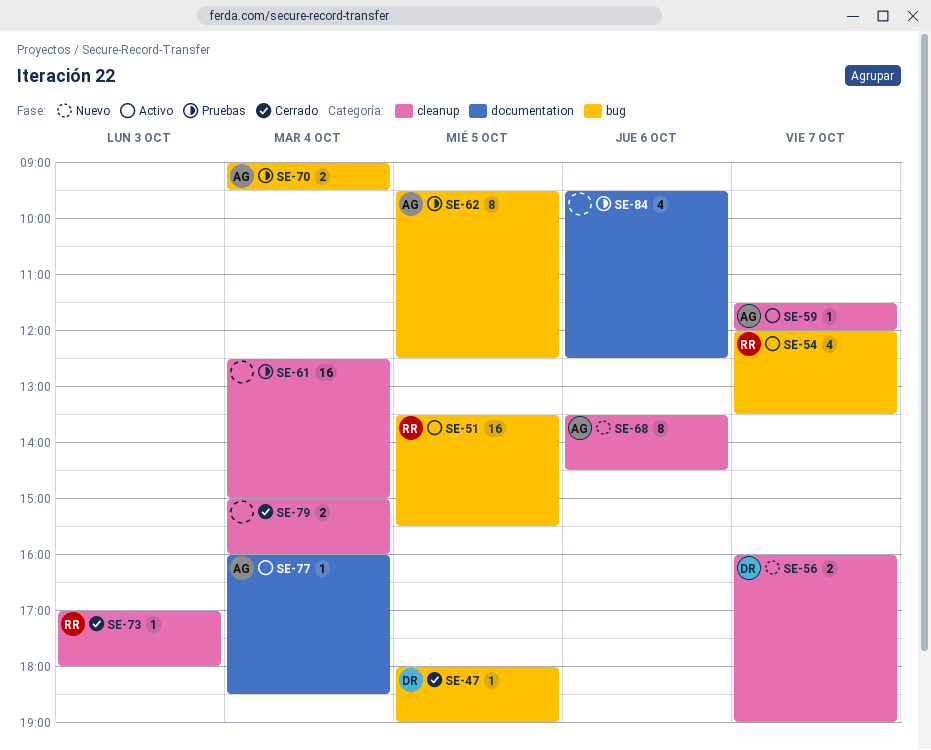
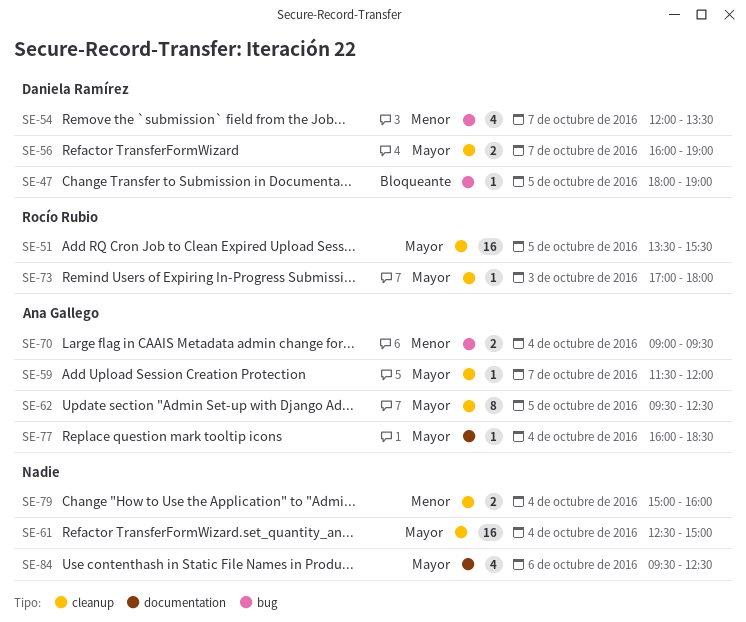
SE-51, label: bug -> cleanup
SE-54, owner: Rocío Rubio -> Daniela Ramírez
SE-62, label: bug -> cleanup
SE-68: present -> none

